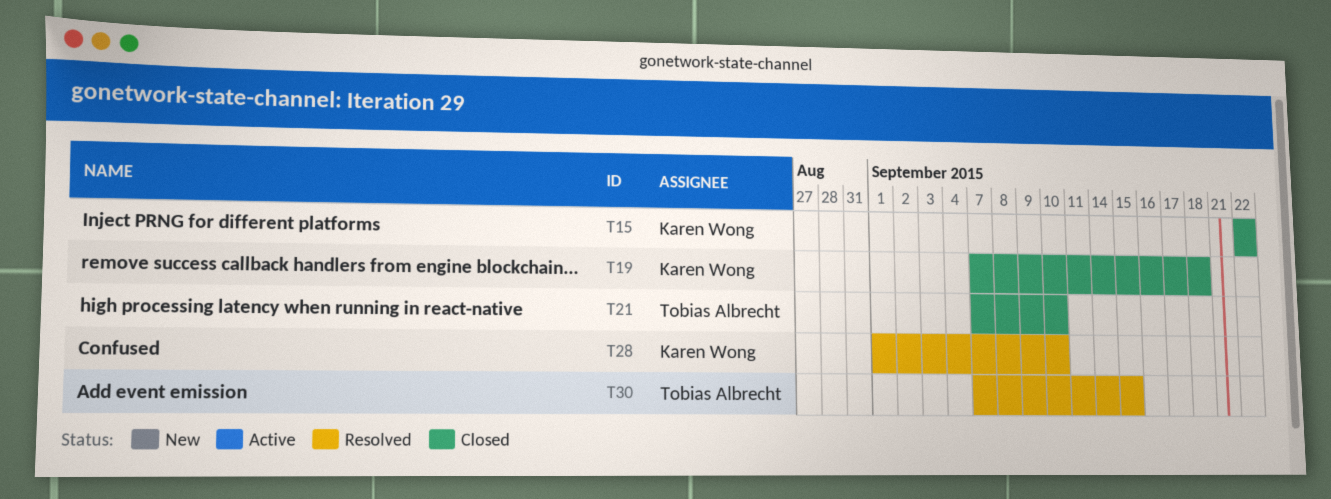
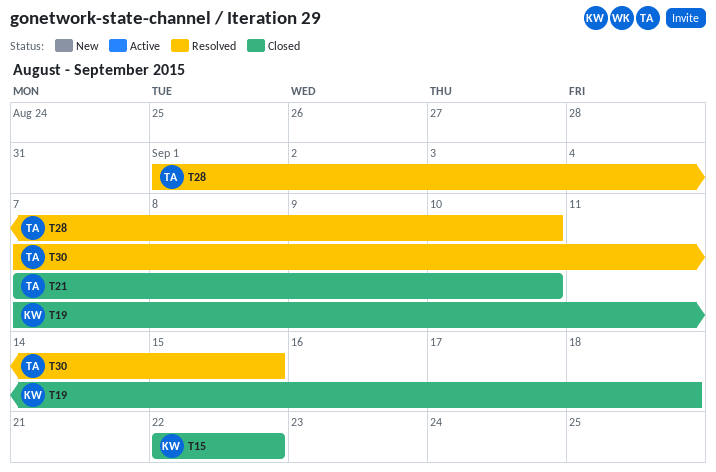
T28, owner: Karen Wong -> Tobias Albrecht

